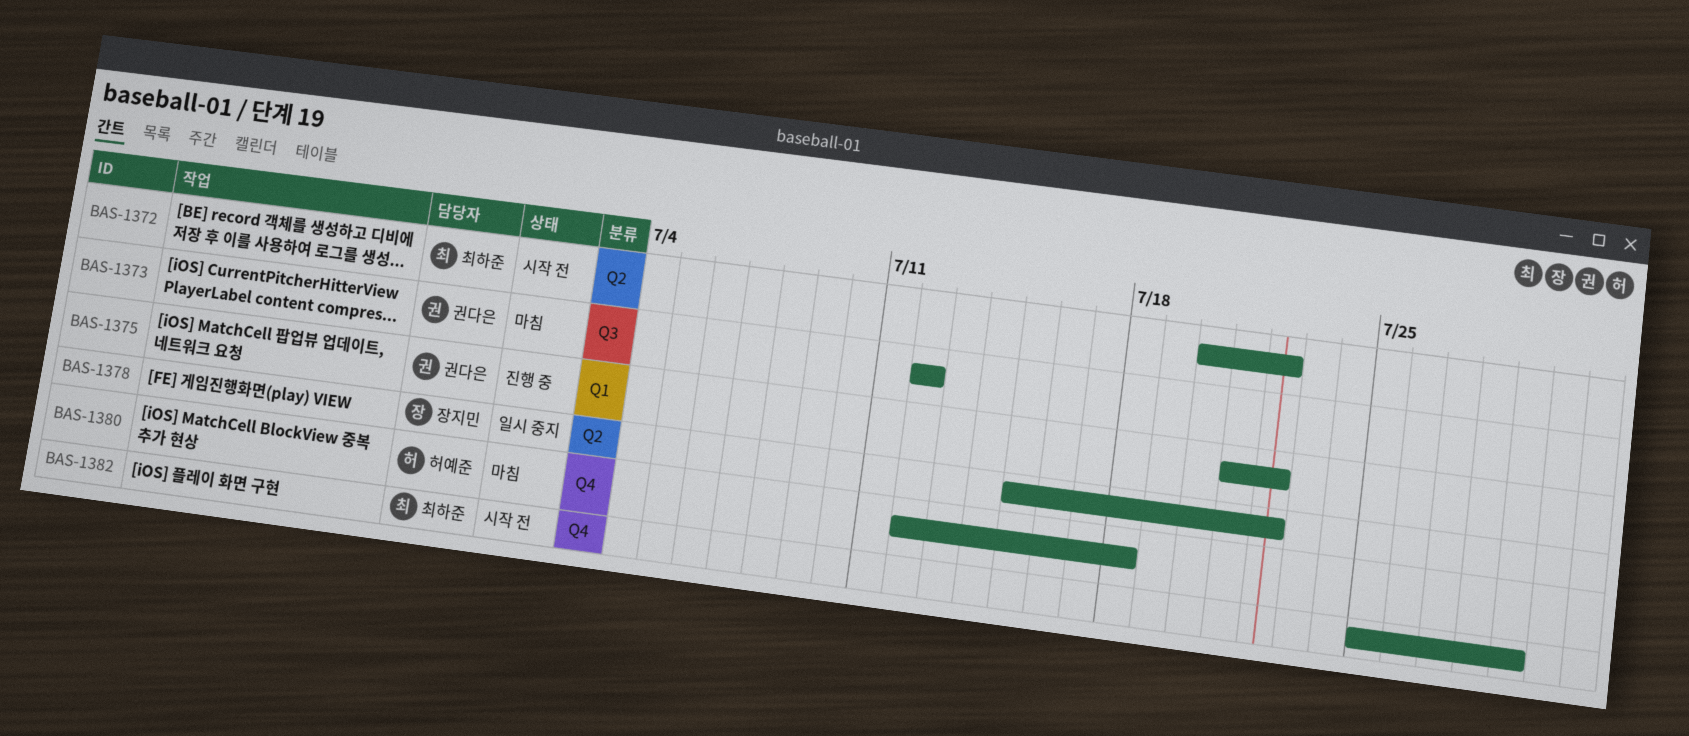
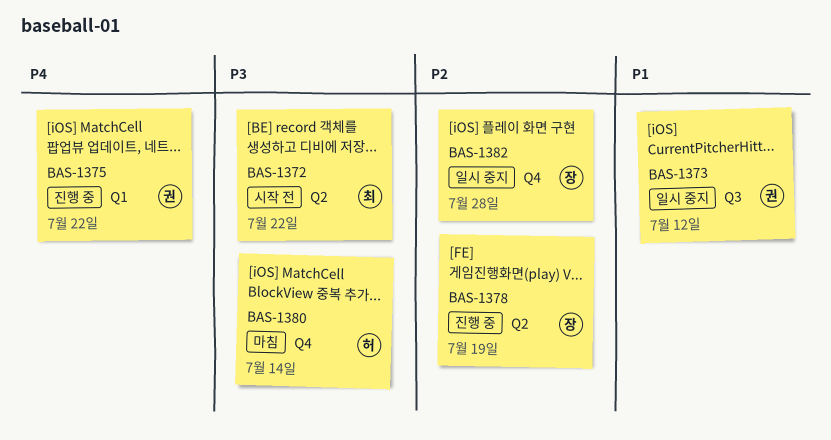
BAS-1373, status: 마침 -> 일시 중지
BAS-1378, status: 일시 중지 -> 진행 중
BAS-1378, due: Jul 22 -> Jul 19
BAS-1380, due: Jul 18 -> Jul 14
BAS-1382, status: 시작 전 -> 일시 중지
BAS-1382, owner: 최하준 -> 장지민
BAS-1382, due: Jul 29 -> Jul 28

